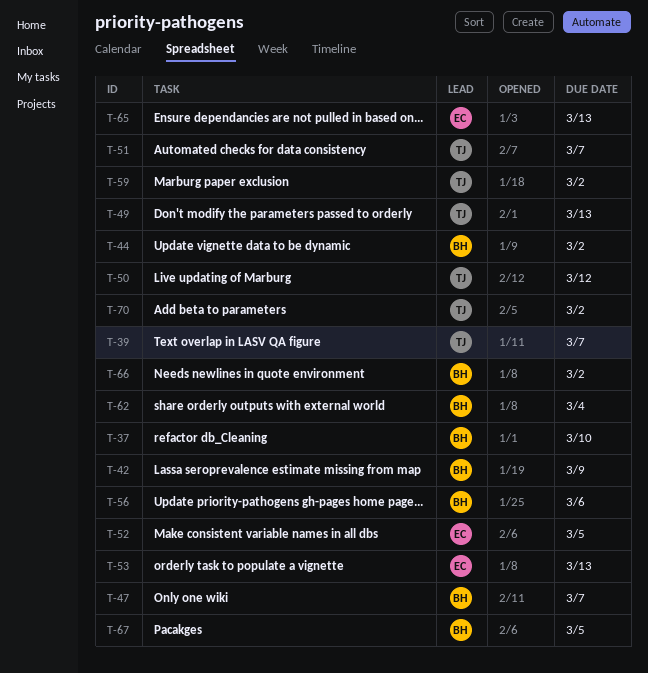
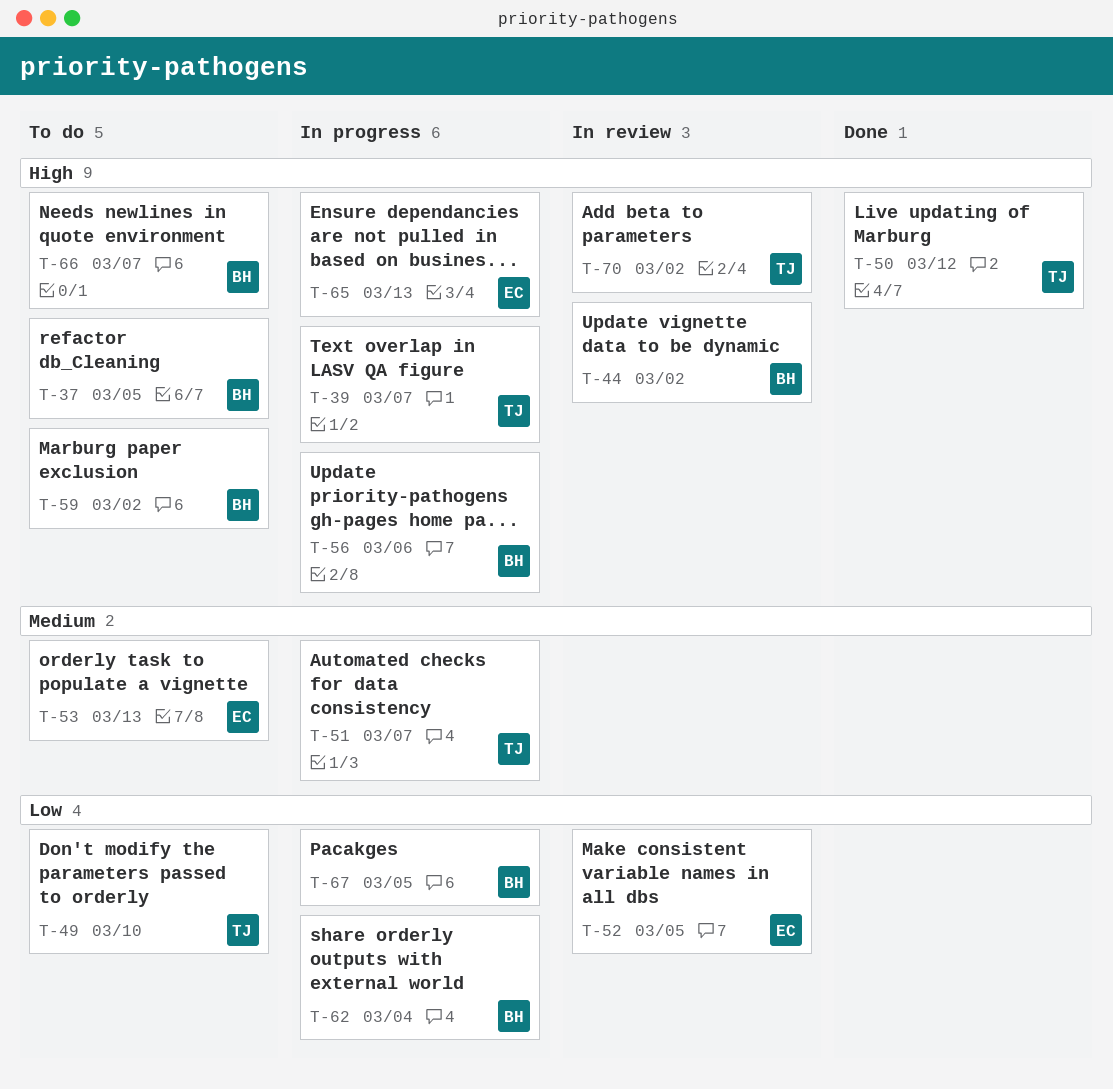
T-37, due: Mar 10 -> Mar 5
T-42: present -> none
T-47: present -> none
T-49, due: Mar 13 -> Mar 10
T-59, owner: TJ -> BH
T-66, due: Mar 2 -> Mar 7

